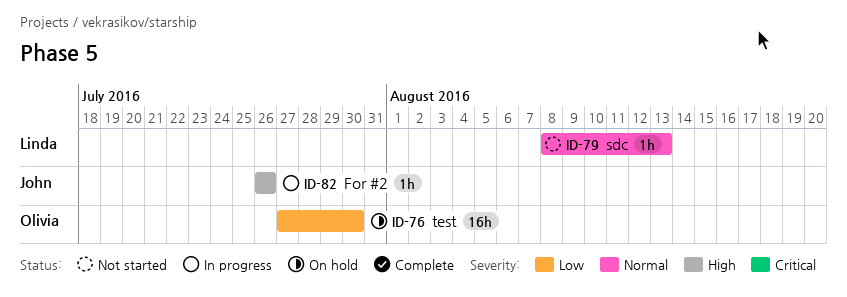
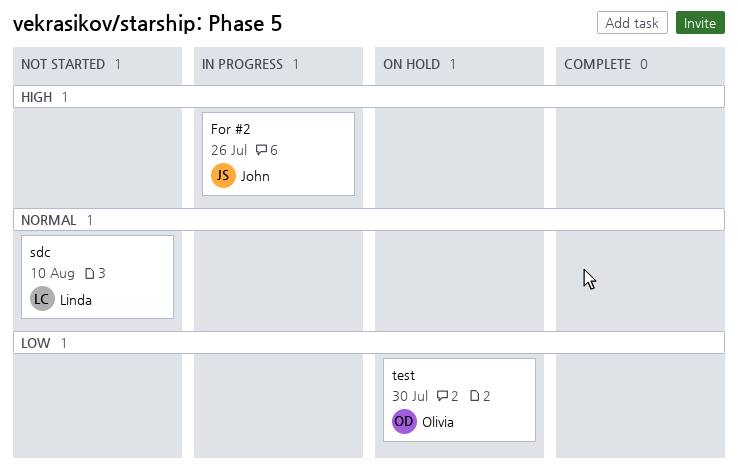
sdc, due: Aug 13 -> Aug 10

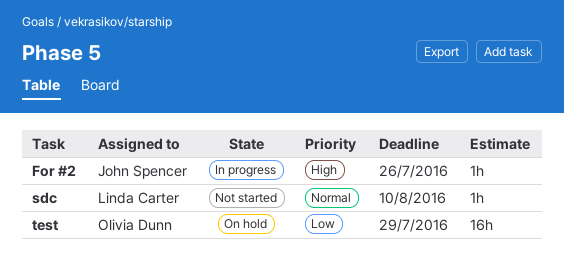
test, due: Jul 30 -> Jul 29

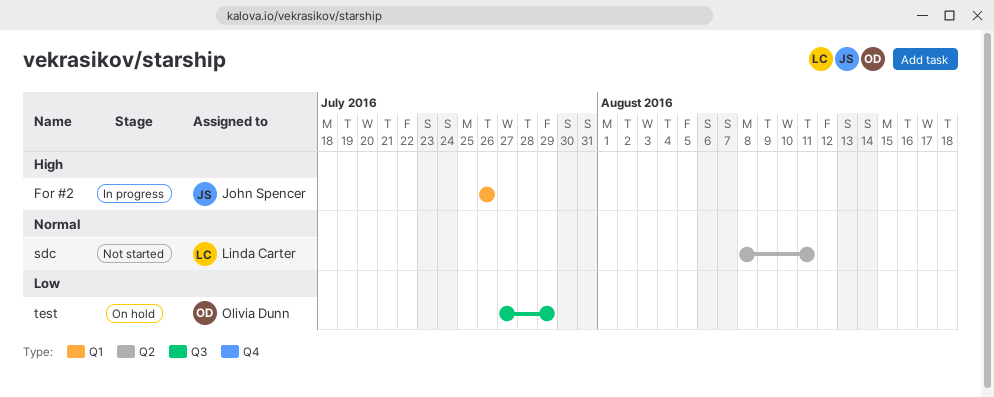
sdc, due: Aug 10 -> Aug 11

